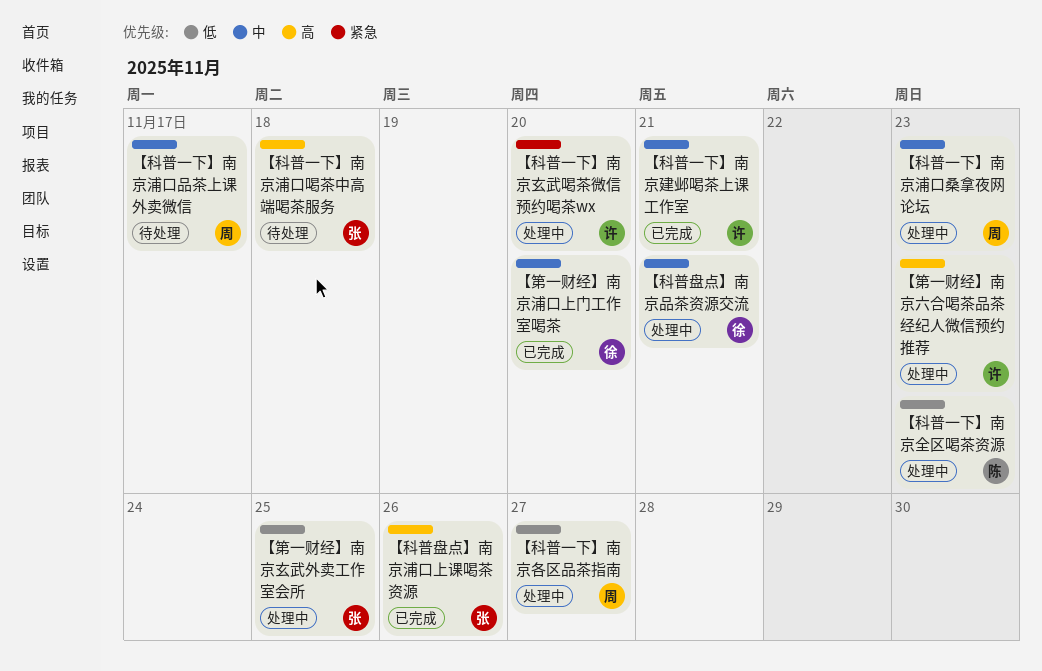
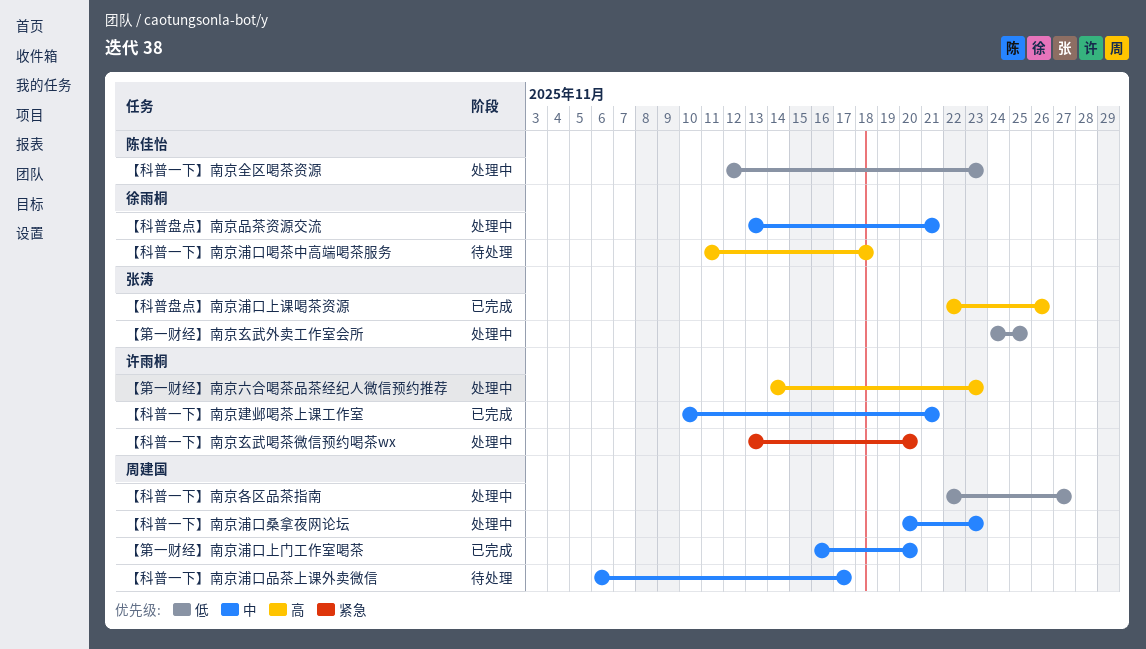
【科普一下】南京浦口喝茶中高端喝茶服务, owner: 张涛 -> 徐雨桐
【第一财经】南京浦口上门工作室喝茶, owner: 徐雨桐 -> 周建国

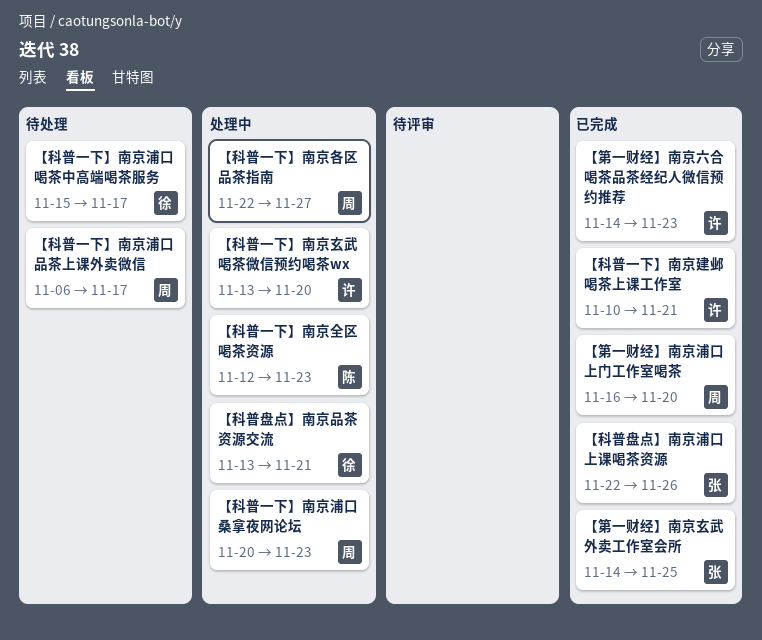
【科普一下】南京浦口喝茶中高端喝茶服务, start: Nov 11 -> Nov 15
【科普一下】南京浦口喝茶中高端喝茶服务, due: Nov 18 -> Nov 17
【第一财经】南京六合喝茶品茶经纪人微信预约推荐, status: 处理中 -> 已完成
【第一财经】南京玄武外卖工作室会所, status: 处理中 -> 已完成
【第一财经】南京玄武外卖工作室会所, start: Nov 24 -> Nov 14

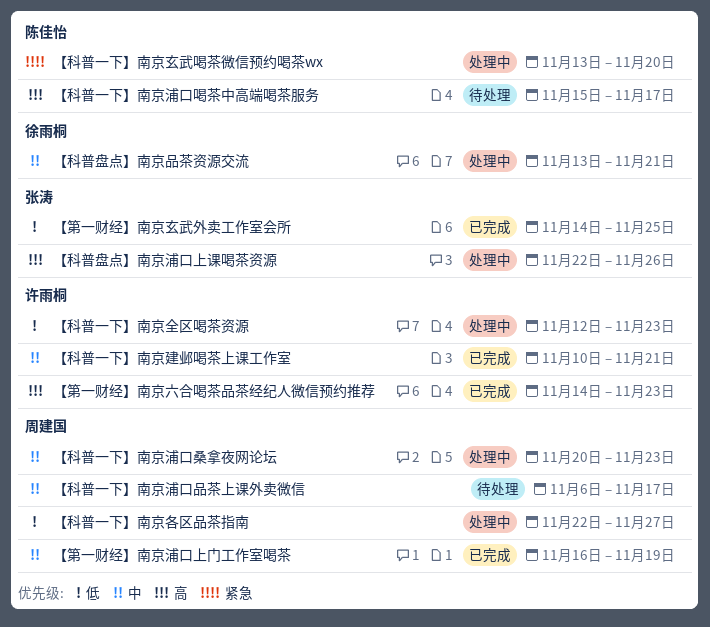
【科普一下】南京全区喝茶资源, owner: 陈佳怡 -> 许雨桐
【科普一下】南京浦口喝茶中高端喝茶服务, owner: 徐雨桐 -> 陈佳怡
【科普一下】南京玄武喝茶微信预约喝茶wx, owner: 许雨桐 -> 陈佳怡
【科普盘点】南京浦口上课喝茶资源, status: 已完成 -> 处理中
【第一财经】南京浦口上门工作室喝茶, due: Nov 20 -> Nov 19

